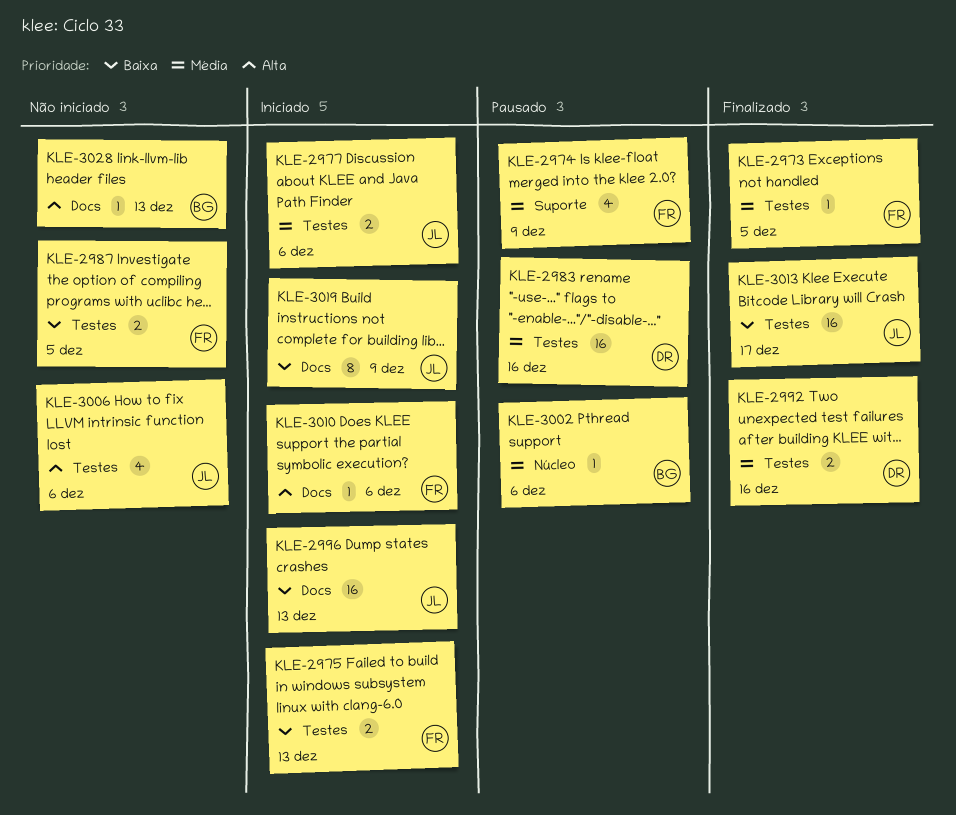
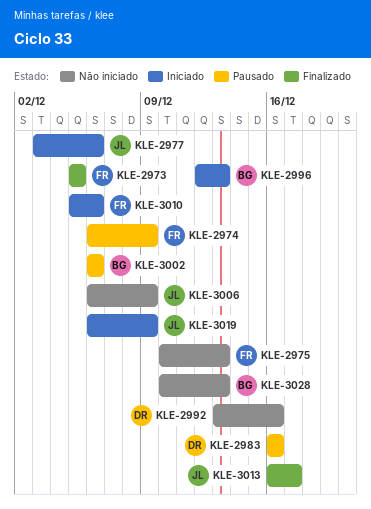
KLE-2975, status: Iniciado -> Não iniciado
KLE-2987: present -> none
KLE-2992, status: Finalizado -> Não iniciado
KLE-2996, owner: JL -> BG
KLE-3006, due: Dec 6 -> Dec 9

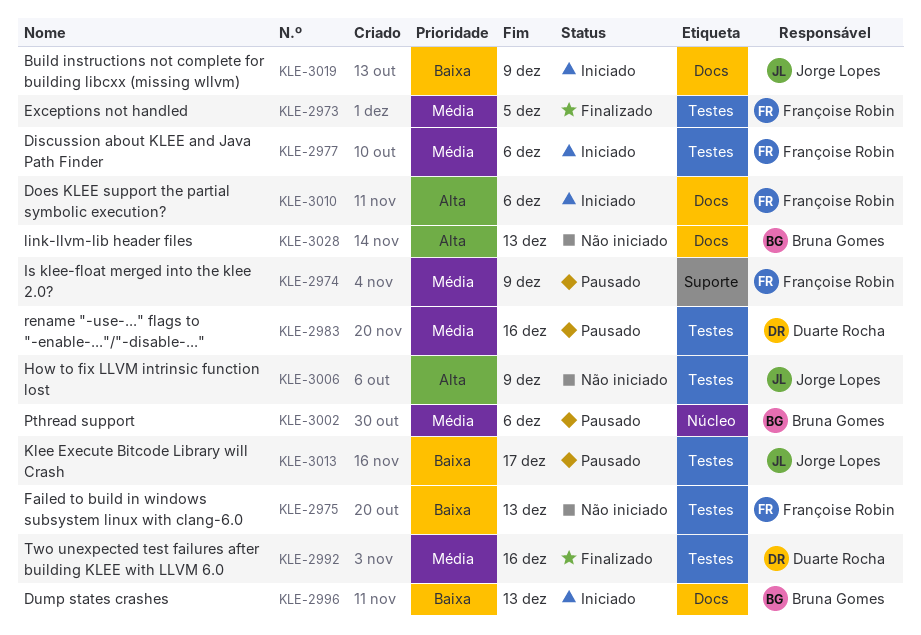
KLE-2977, owner: Jorge Lopes -> Françoise Robin
KLE-2992, status: Não iniciado -> Finalizado
KLE-3013, status: Finalizado -> Pausado

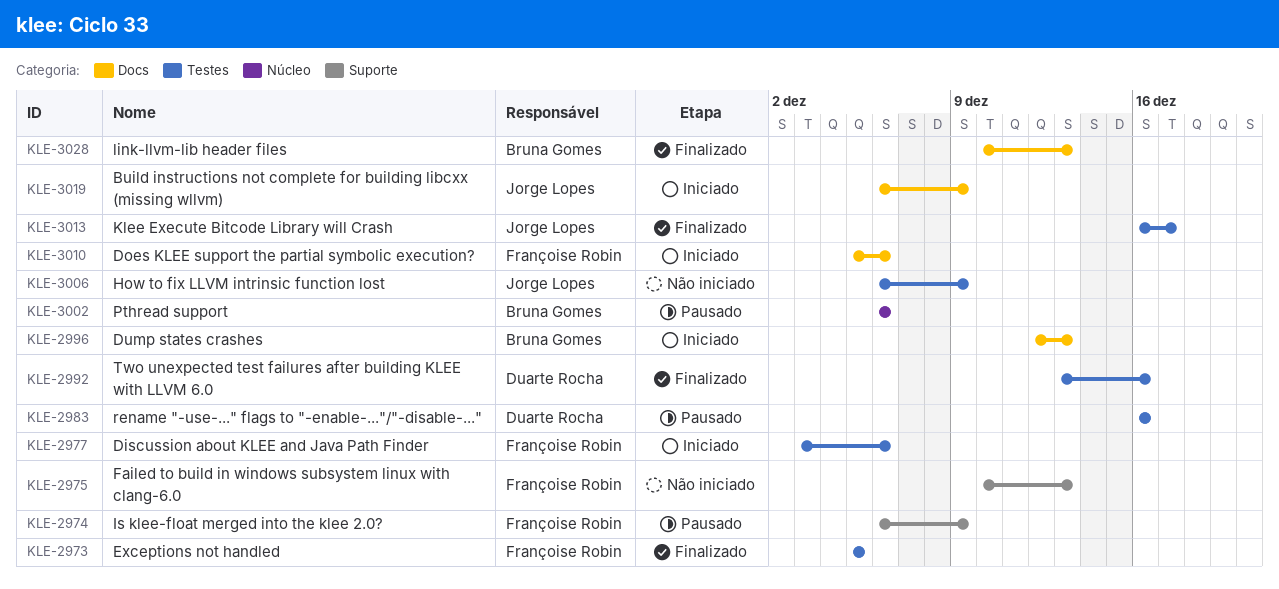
KLE-2975, label: Testes -> Suporte
KLE-3013, status: Pausado -> Finalizado
KLE-3028, status: Não iniciado -> Finalizado

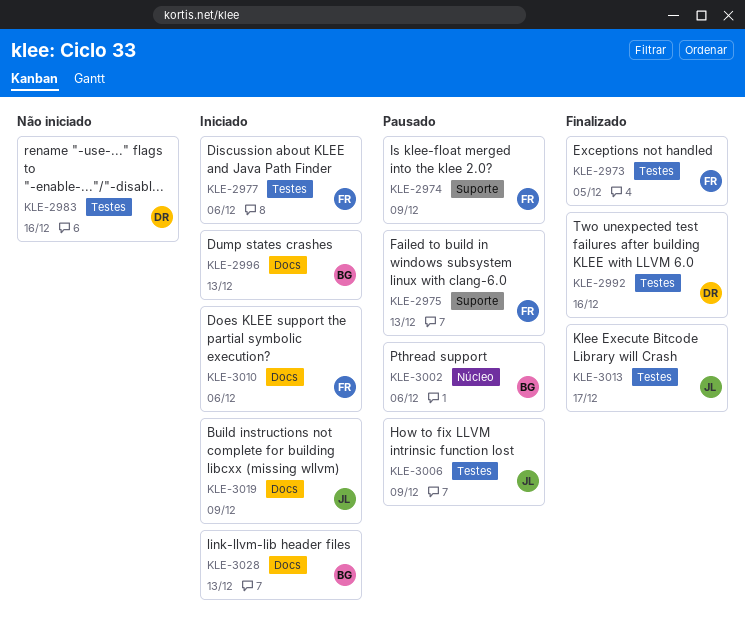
KLE-2975, status: Não iniciado -> Pausado
KLE-2983, status: Pausado -> Não iniciado
KLE-3006, status: Não iniciado -> Pausado
KLE-3028, status: Finalizado -> Iniciado

